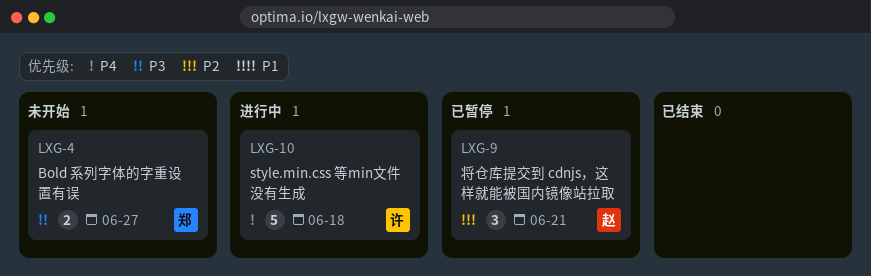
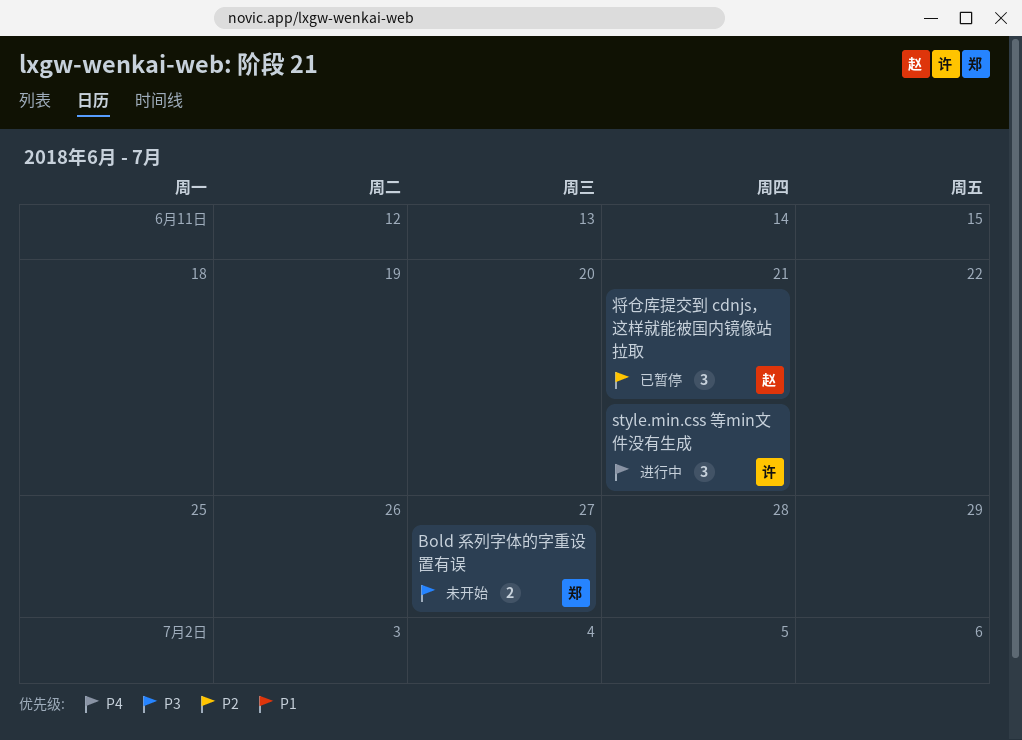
style.min.css 等min文件没有生成, estimate: 5 -> 3
style.min.css 等min文件没有生成, due: Jun 18 -> Jun 21

